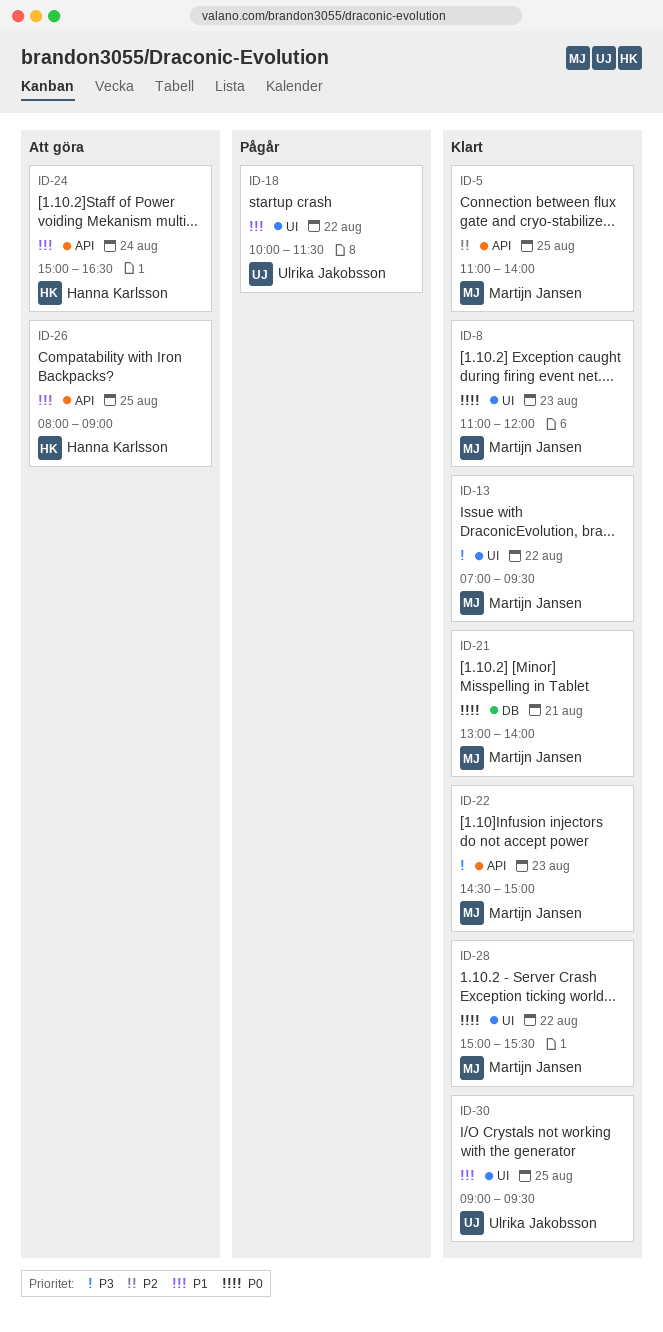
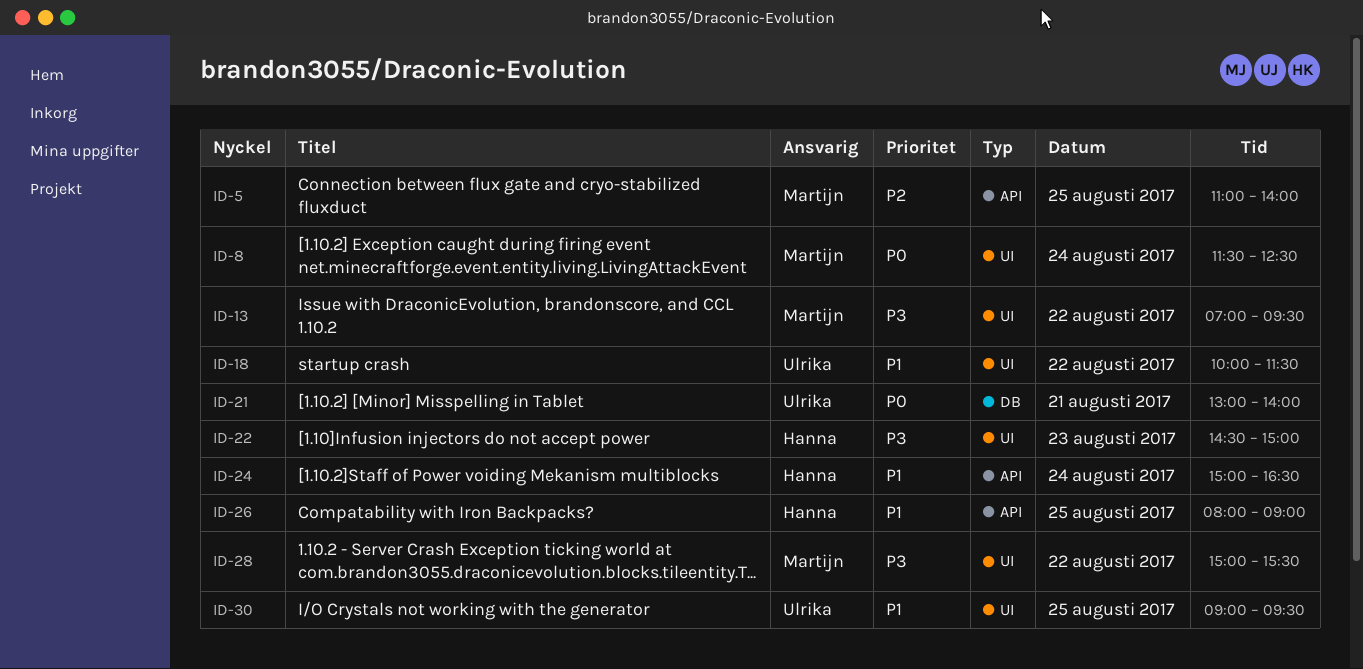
ID-8, day: Aug 23 -> Aug 24
ID-8, begins: 11:00 -> 11:30
ID-8, ends: 12:00 -> 12:30
ID-21, owner: Martijn Jansen -> Ulrika Jakobsson
ID-22, owner: Martijn Jansen -> Hanna Karlsson
ID-22, label: API -> UI
ID-28, priority: P0 -> P3

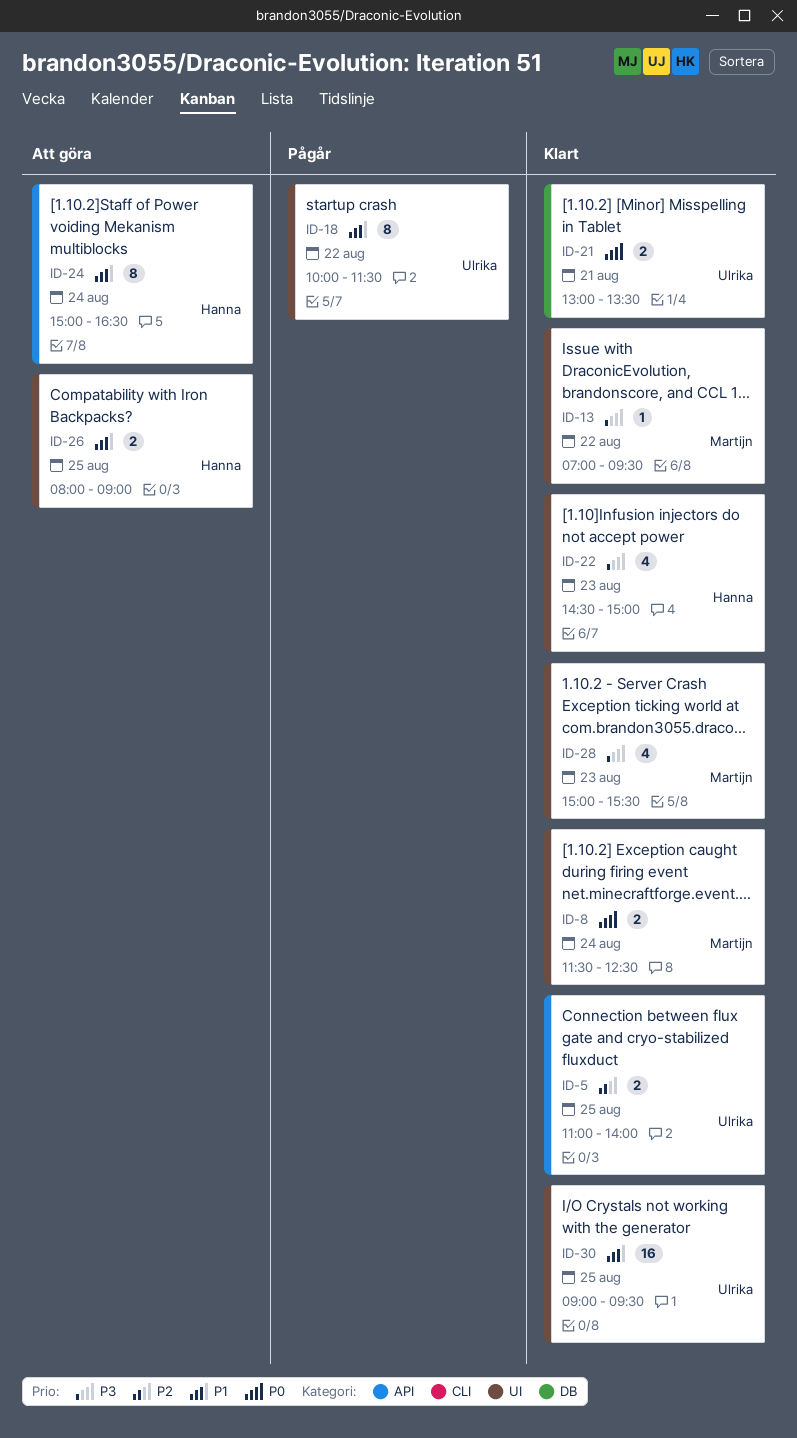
ID-5, owner: Martijn -> Ulrika
ID-21, ends: 14:00 -> 13:30
ID-26, label: API -> UI
ID-28, day: Aug 22 -> Aug 23

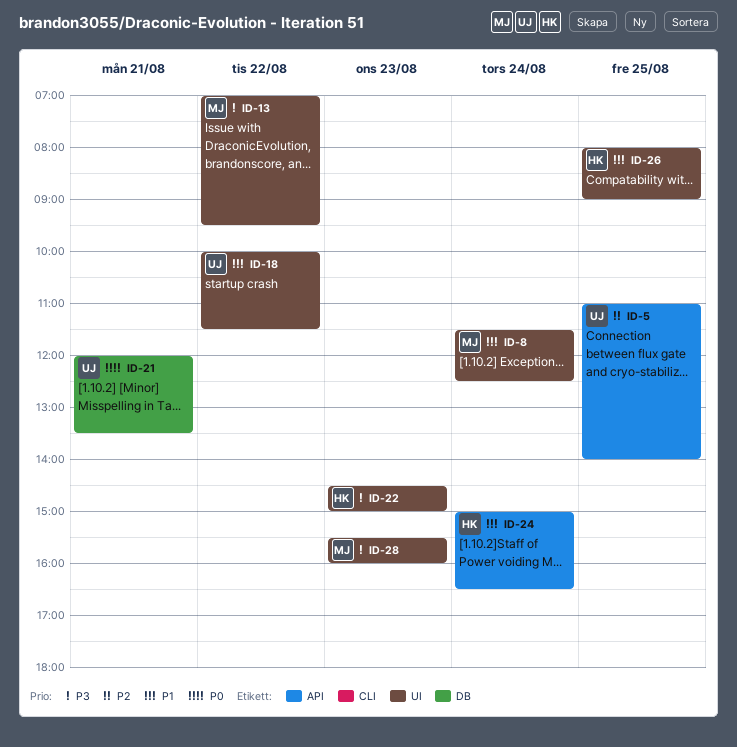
ID-8, priority: P0 -> P1
ID-21, begins: 13:00 -> 12:00
ID-28, begins: 15:00 -> 15:30
ID-28, ends: 15:30 -> 16:00
ID-30: present -> none

